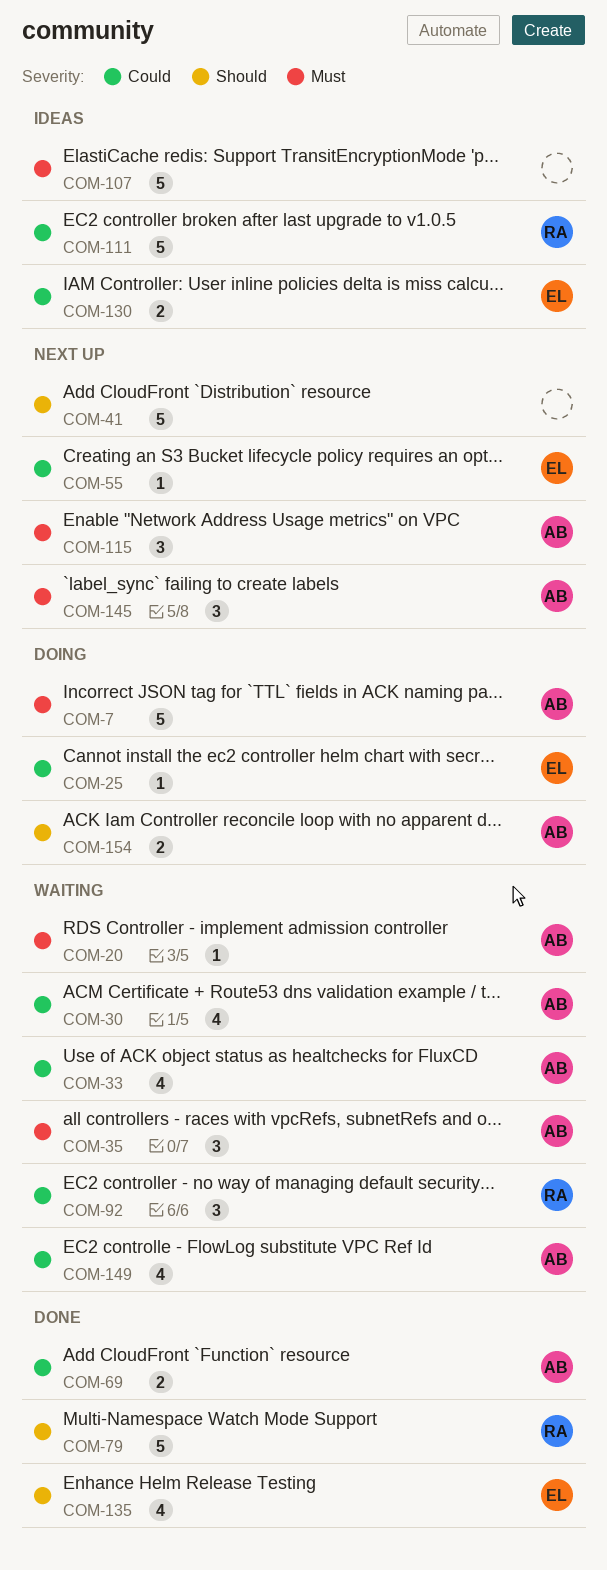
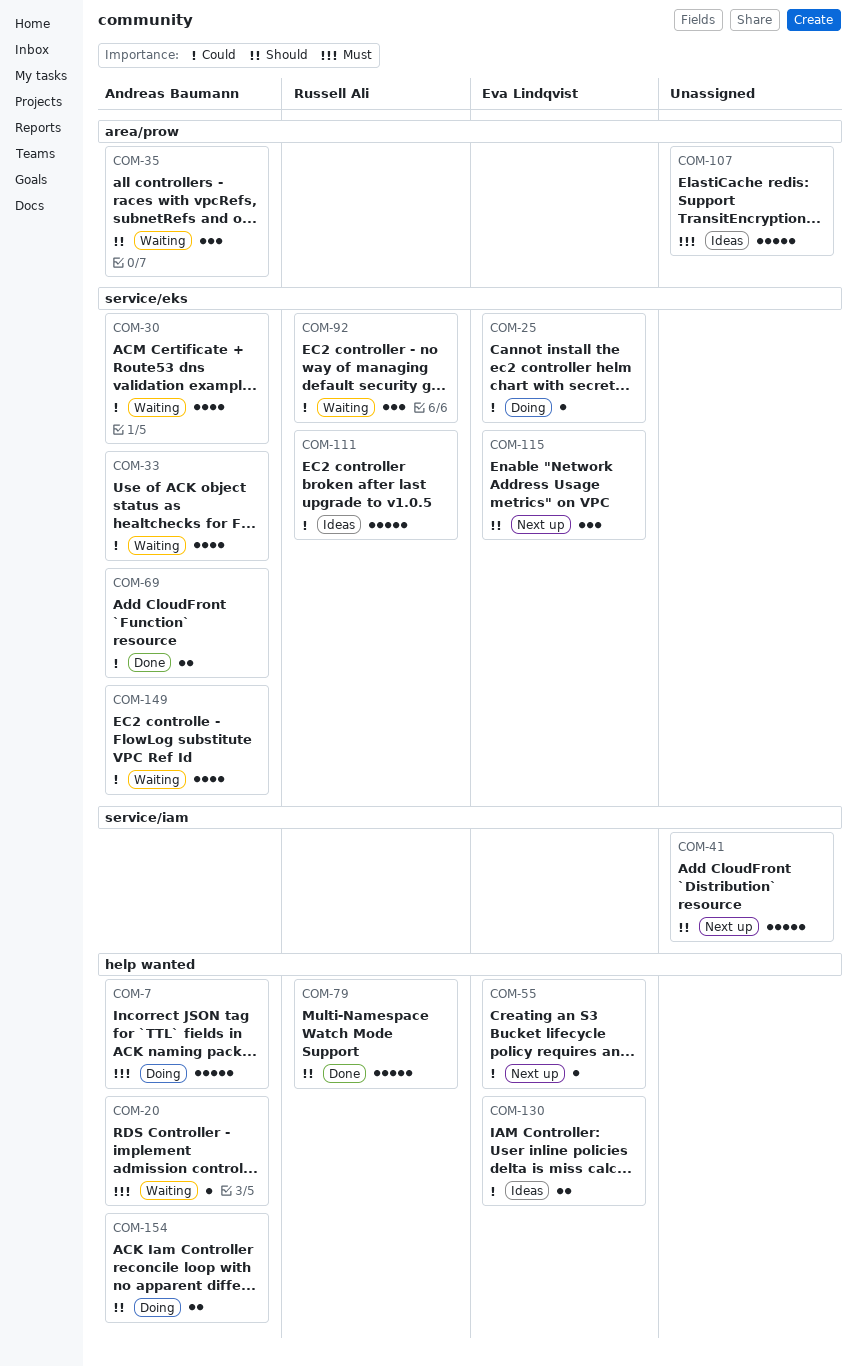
COM-35, priority: Must -> Should
COM-115, owner: Andreas Baumann -> Eva Lindqvist
COM-115, priority: Must -> Should
COM-135: present -> none
COM-145: present -> none

